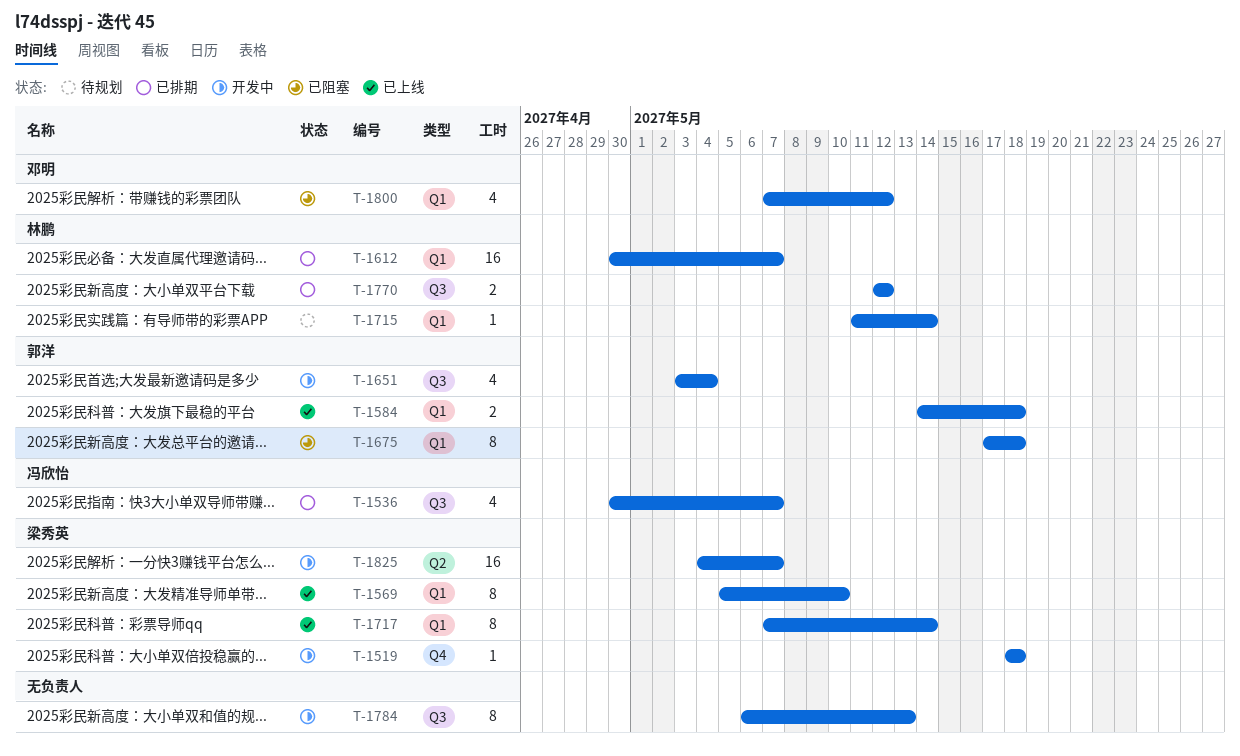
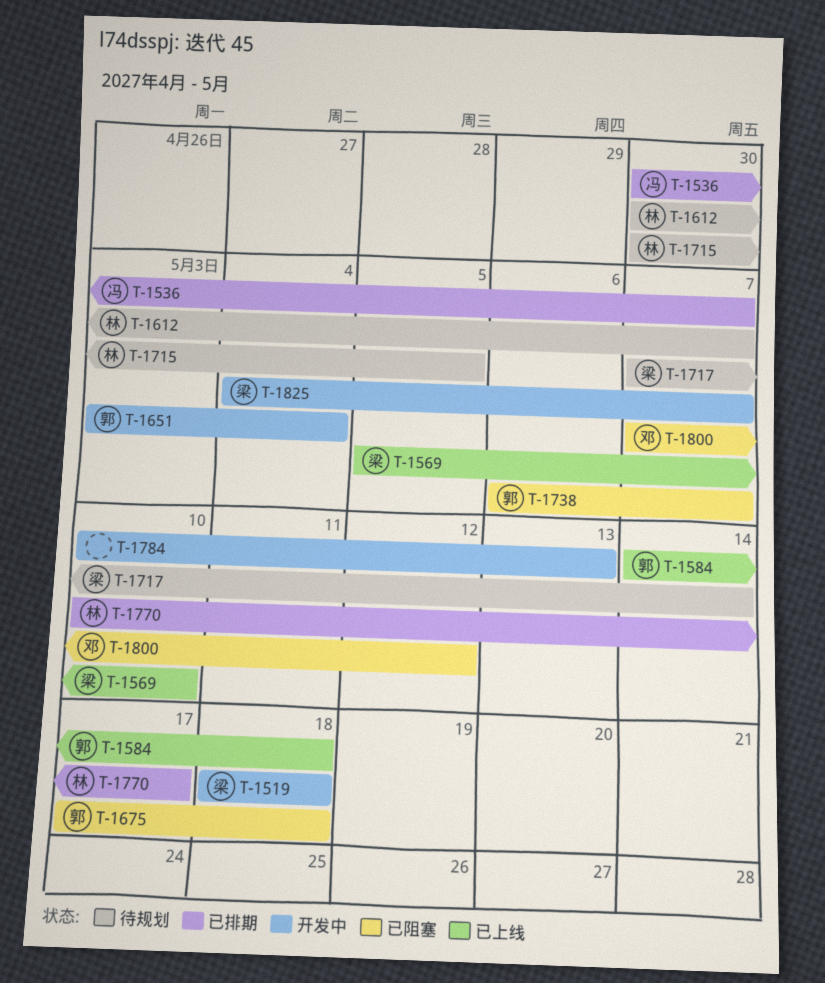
T-1612, status: 已排期 -> 待规划
T-1715, start: May 11 -> Apr 30
T-1715, due: May 14 -> May 5
T-1717, status: 已上线 -> 待规划
T-1738: none -> present
T-1770, start: May 12 -> May 10
T-1770, due: May 12 -> May 17
T-1784, start: May 6 -> May 10

